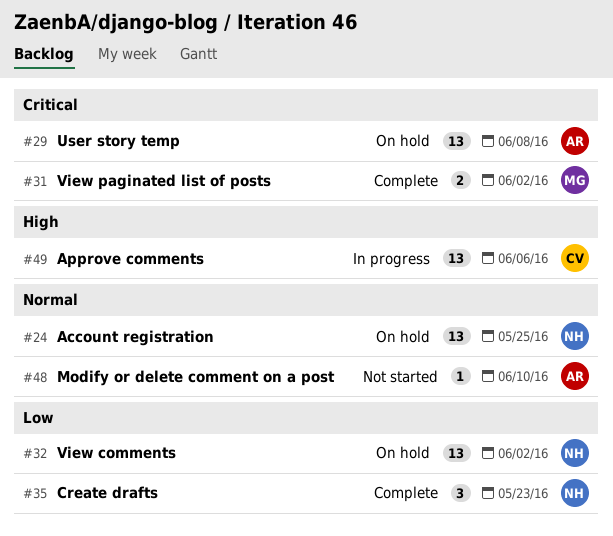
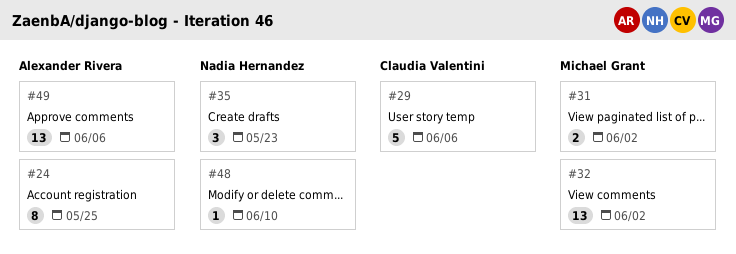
#24, owner: Nadia Hernandez -> Alexander Rivera
#24, estimate: 13 -> 8
#29, owner: Alexander Rivera -> Claudia Valentini
#29, estimate: 13 -> 5
#29, due: Jun 8 -> Jun 6
#32, owner: Nadia Hernandez -> Michael Grant
#48, owner: Alexander Rivera -> Nadia Hernandez
#49, owner: Claudia Valentini -> Alexander Rivera

